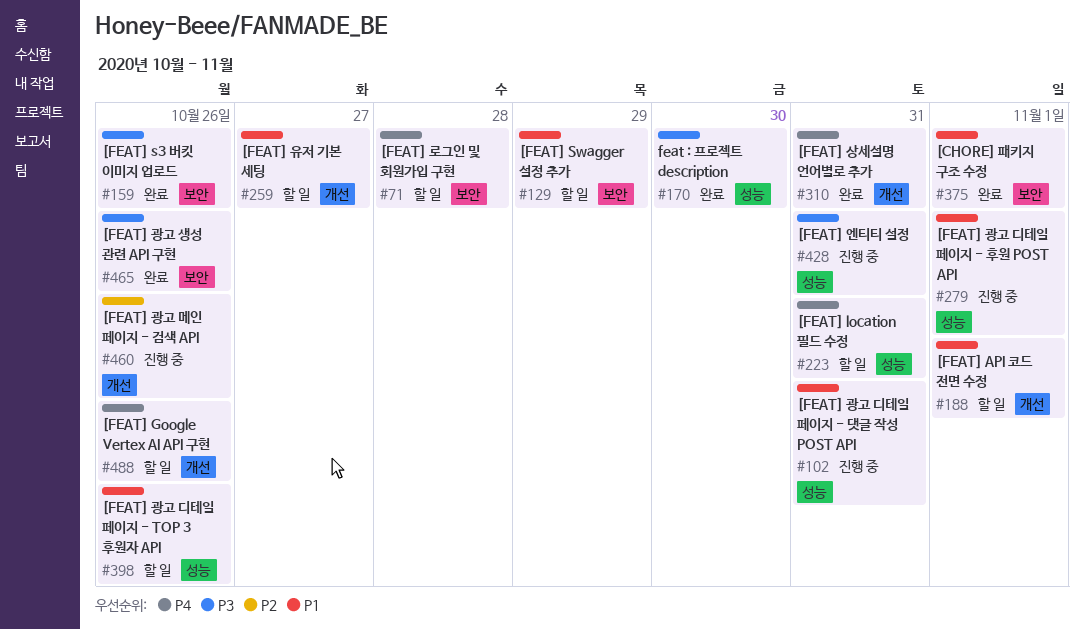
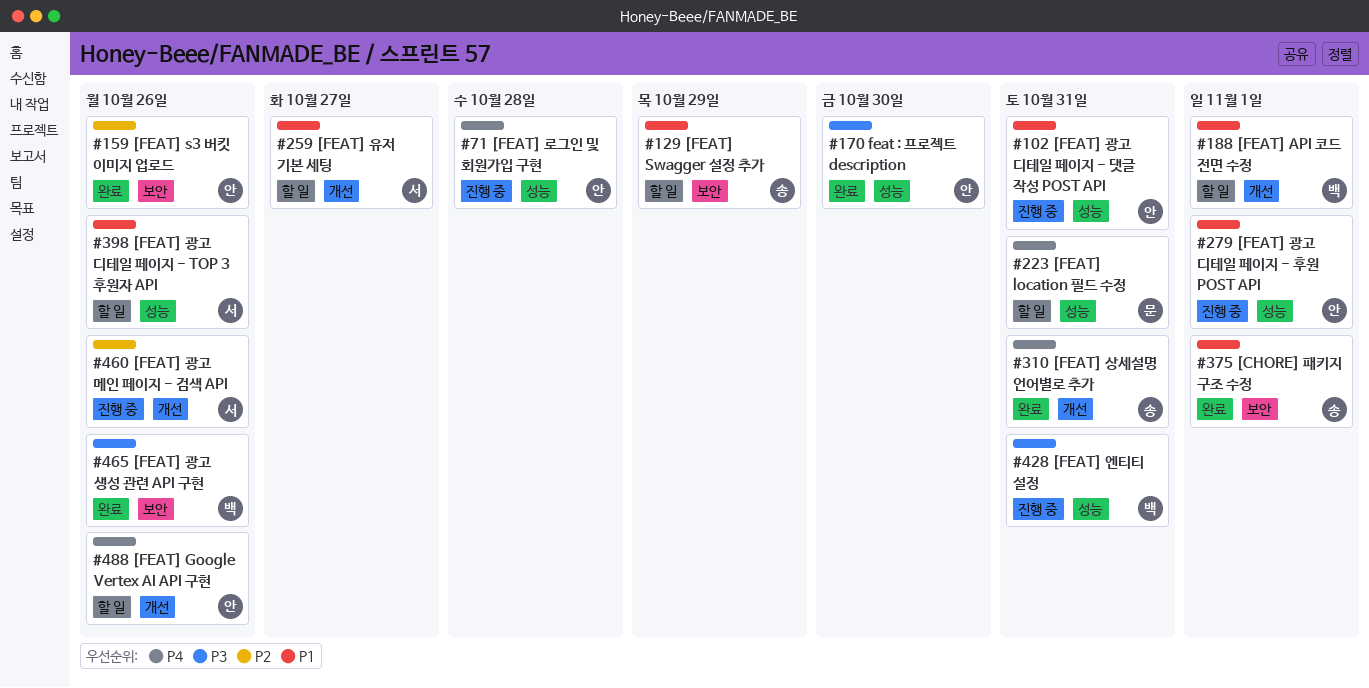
#71, status: 할 일 -> 진행 중
#71, label: 보안 -> 성능
#159, priority: P3 -> P2

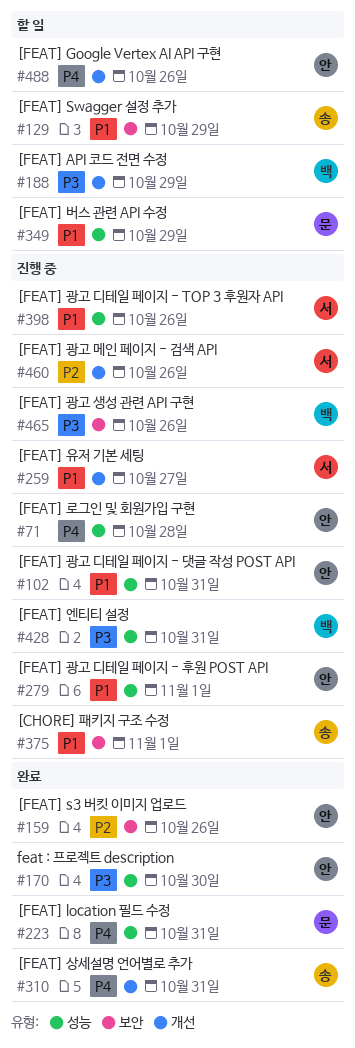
#188, priority: P1 -> P3
#188, due: Nov 1 -> Oct 29
#223, status: 할 일 -> 완료
#259, status: 할 일 -> 진행 중
#349: none -> present
#375, status: 완료 -> 진행 중
#398, status: 할 일 -> 진행 중
#465, status: 완료 -> 진행 중

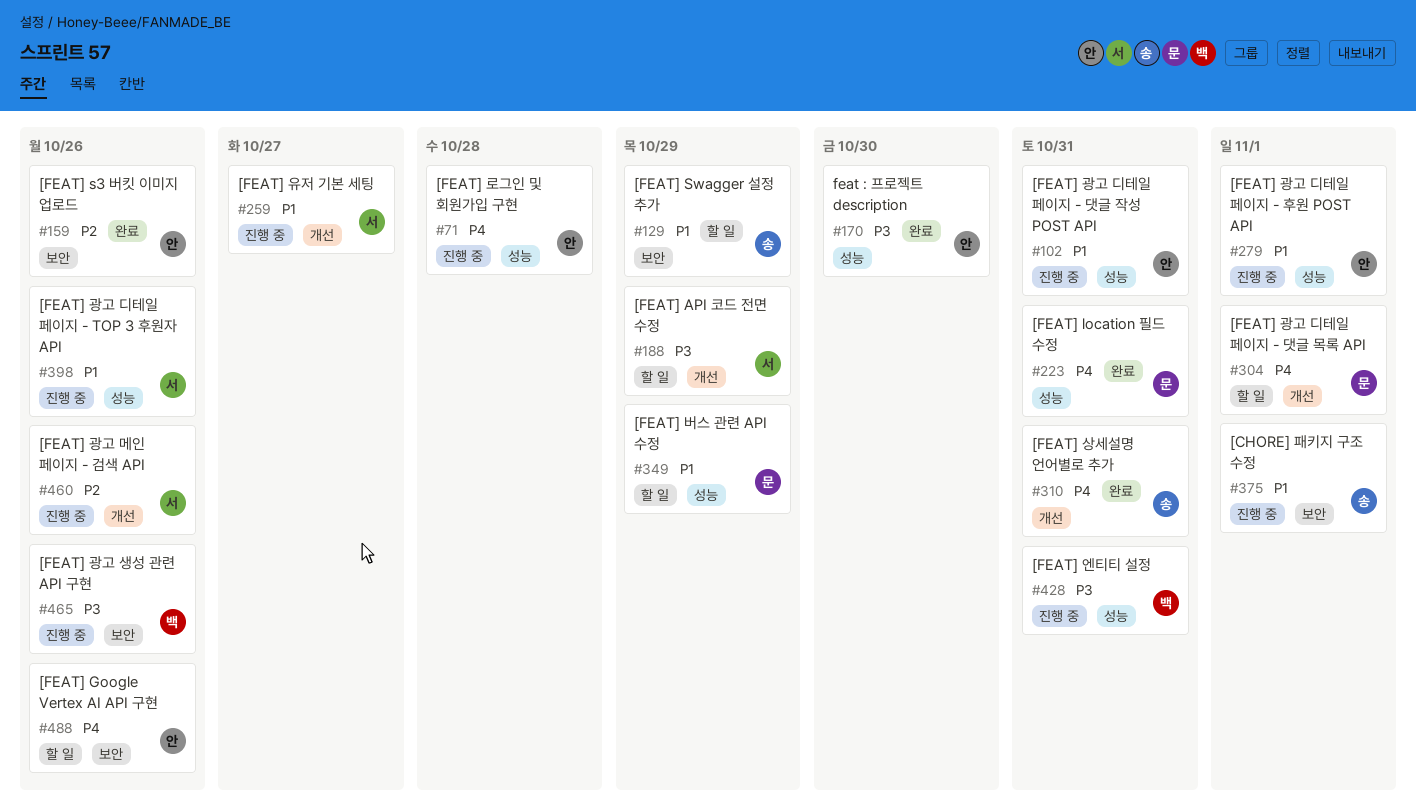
#188, owner: 백 -> 서
#304: none -> present
#488, label: 개선 -> 보안

